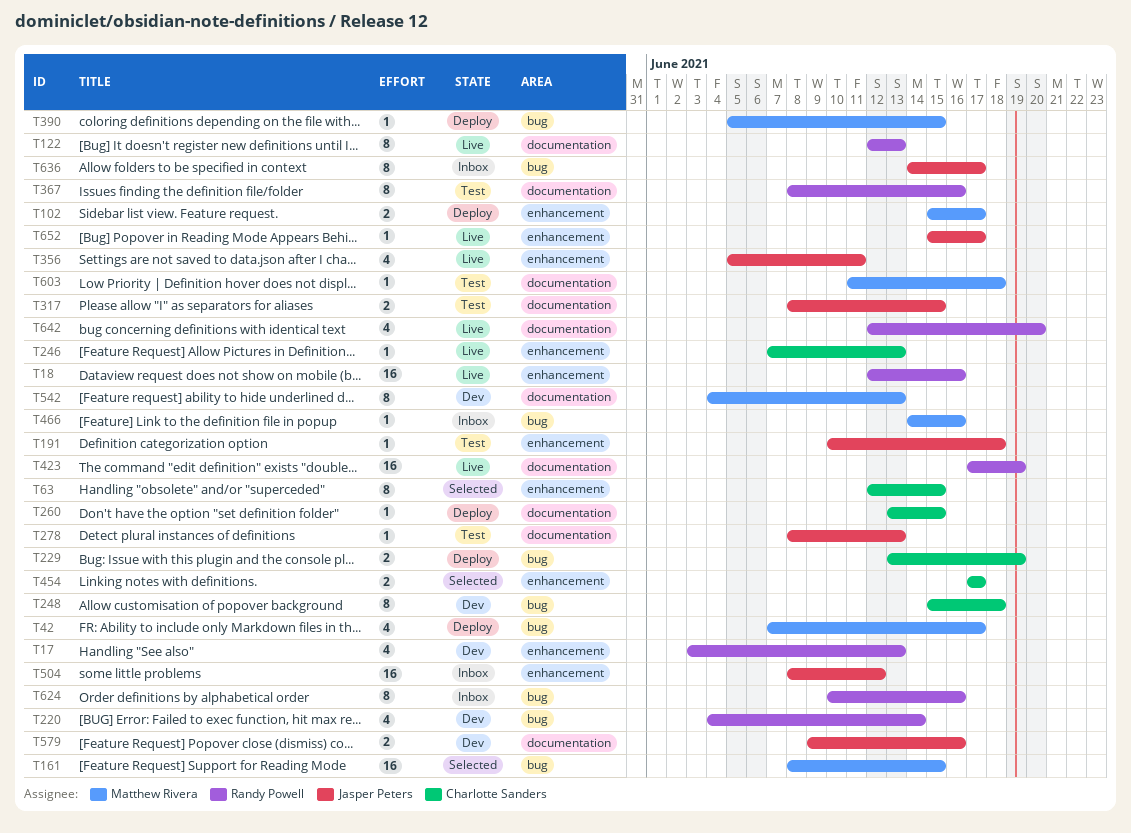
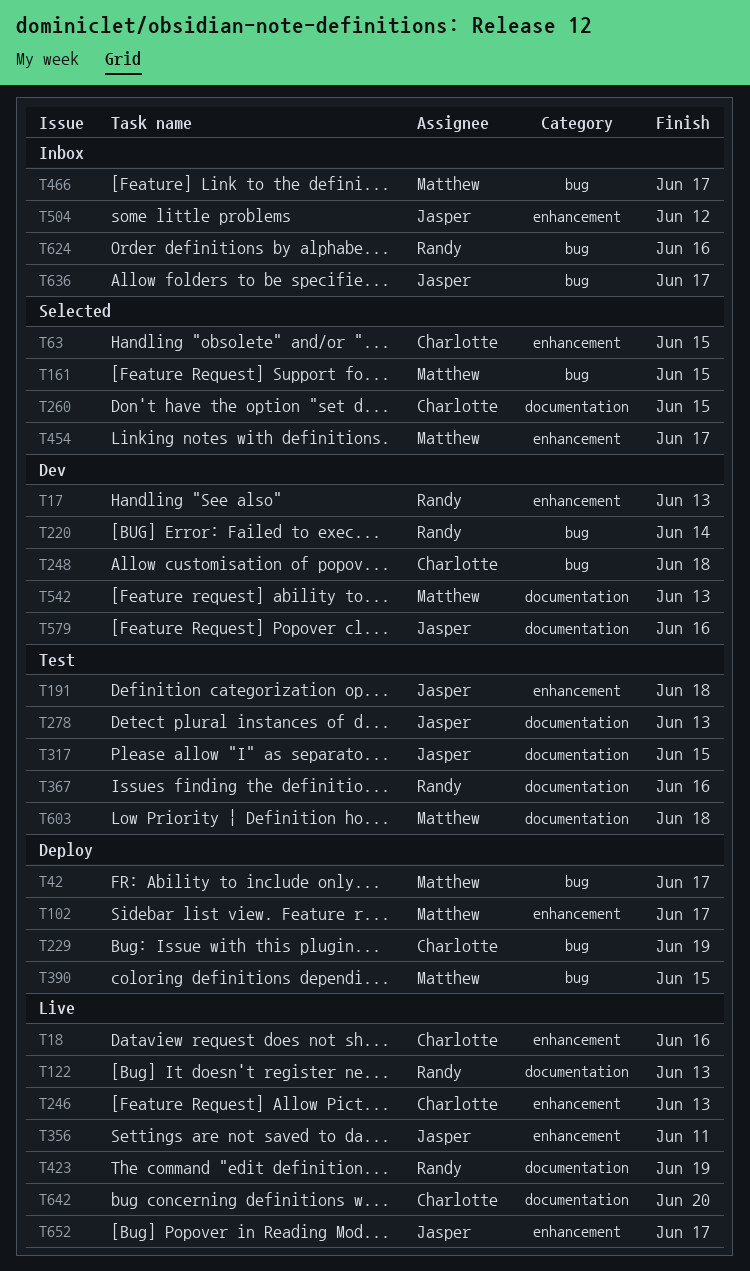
T18, owner: Randy Powell -> Charlotte Sanders
T260, status: Deploy -> Selected
T454, owner: Charlotte Sanders -> Matthew Rivera
T466, due: Jun 16 -> Jun 17
T642, owner: Randy Powell -> Charlotte Sanders

